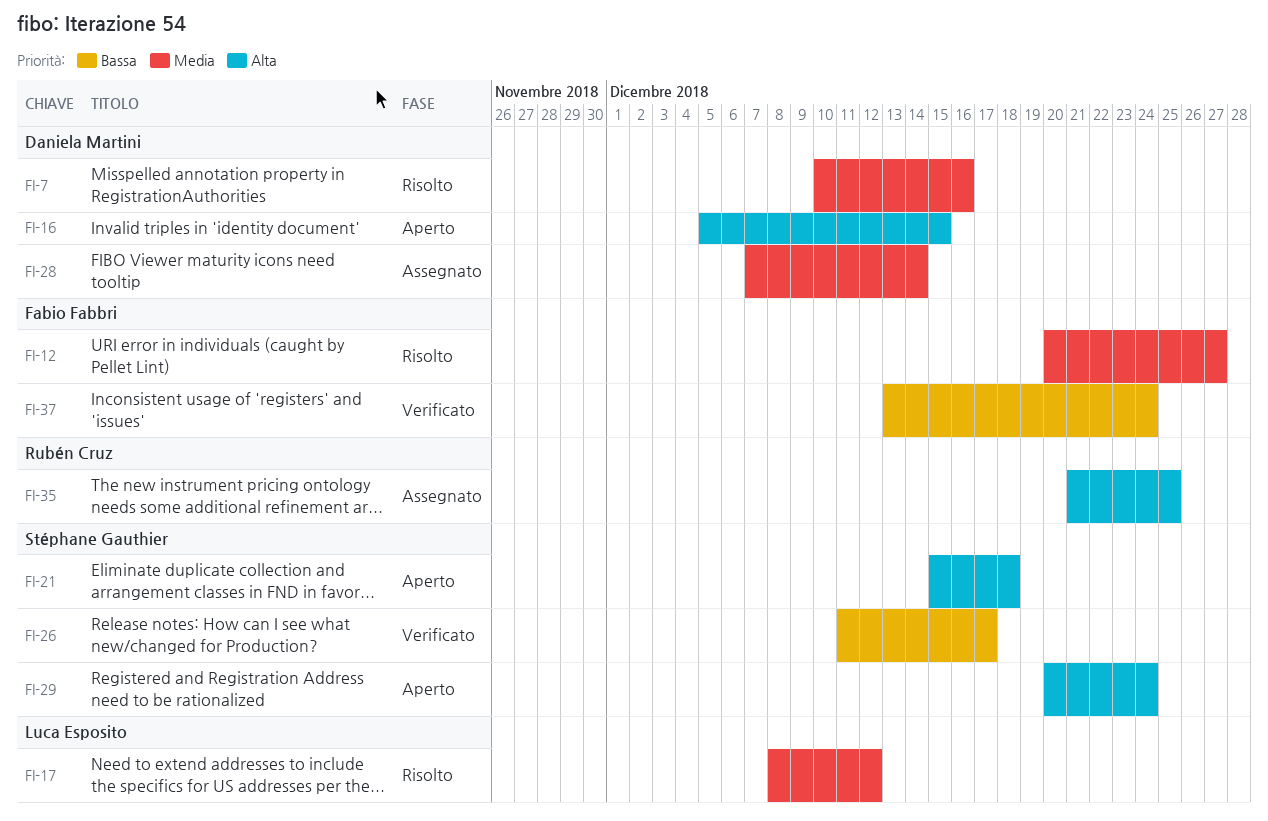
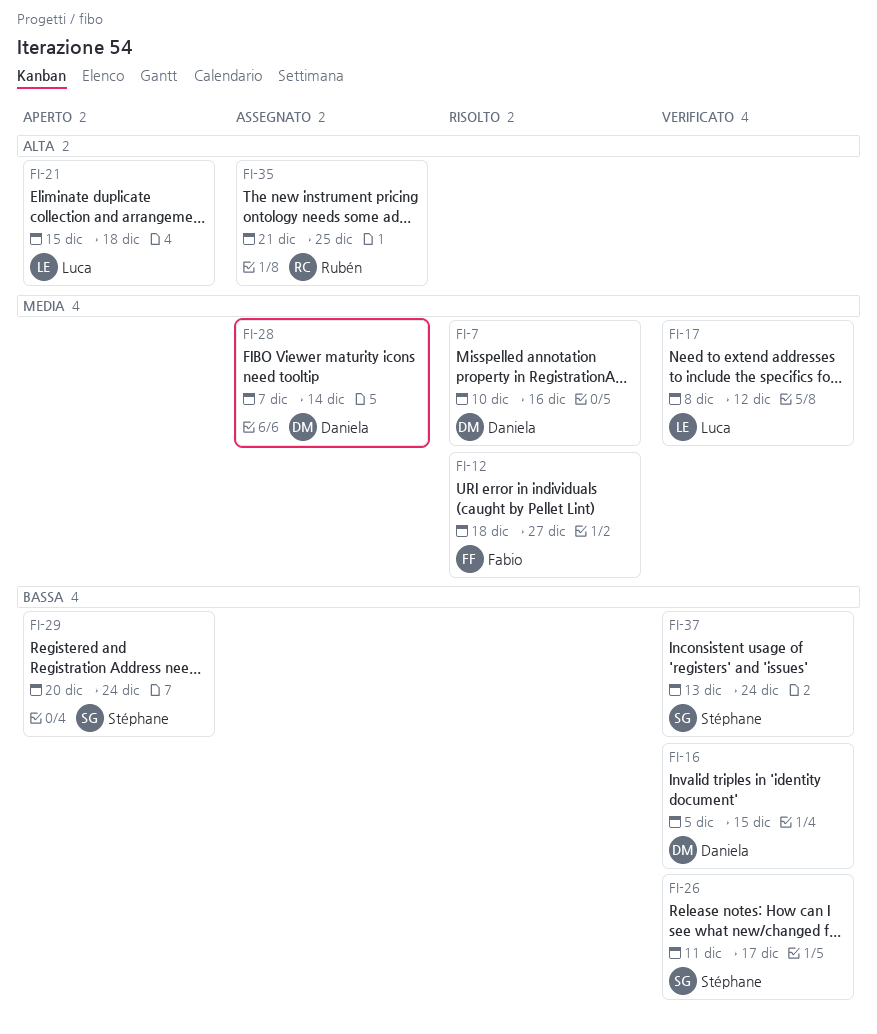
FI-12, start: Dec 20 -> Dec 18
FI-16, status: Aperto -> Verificato
FI-16, priority: Alta -> Bassa
FI-17, status: Risolto -> Verificato
FI-21, owner: Stéphane Gauthier -> Luca Esposito
FI-29, priority: Alta -> Bassa
FI-37, owner: Fabio Fabbri -> Stéphane Gauthier

